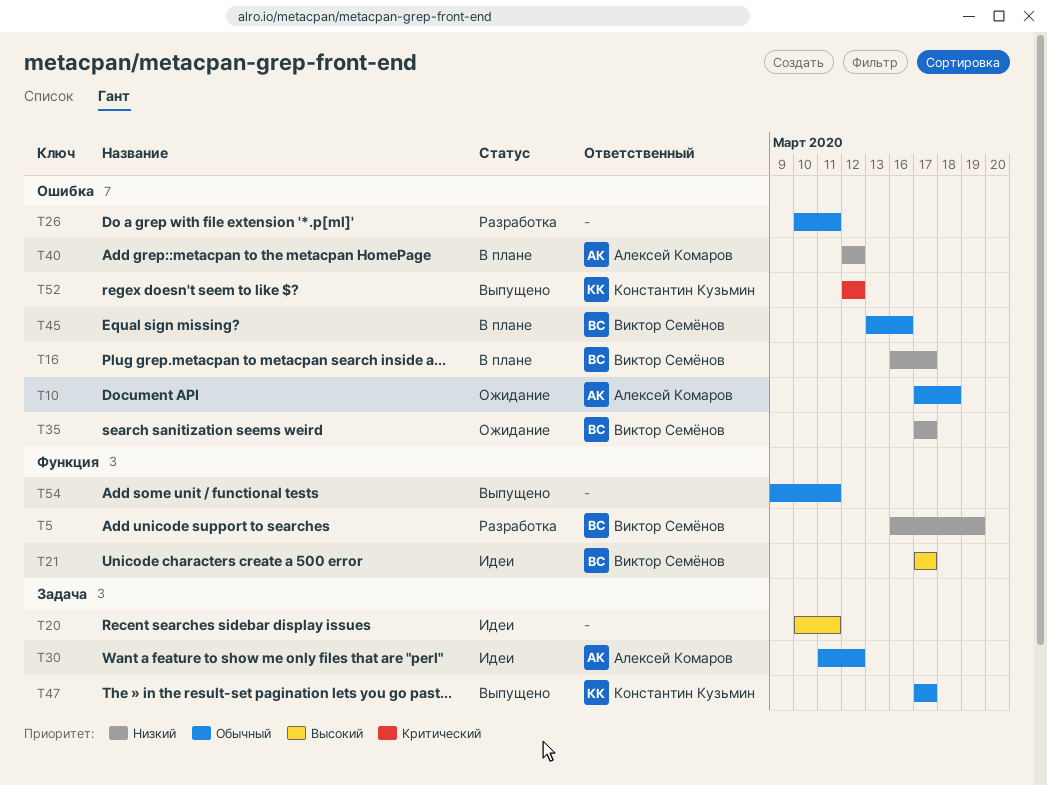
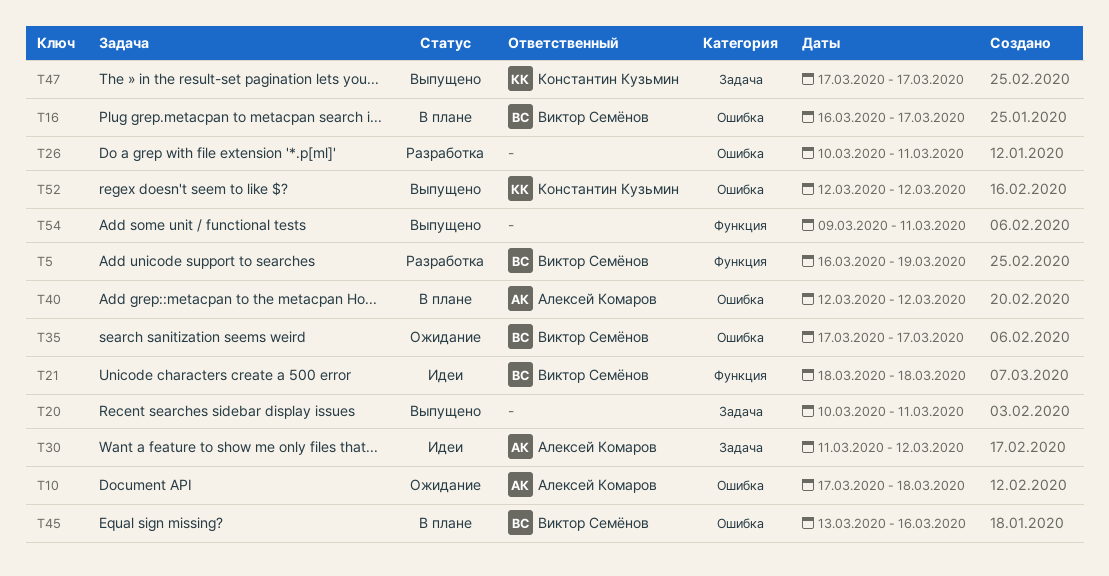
T20, status: Идеи -> Выпущено
T21, start: Mar 17 -> Mar 18
T21, due: Mar 17 -> Mar 18

